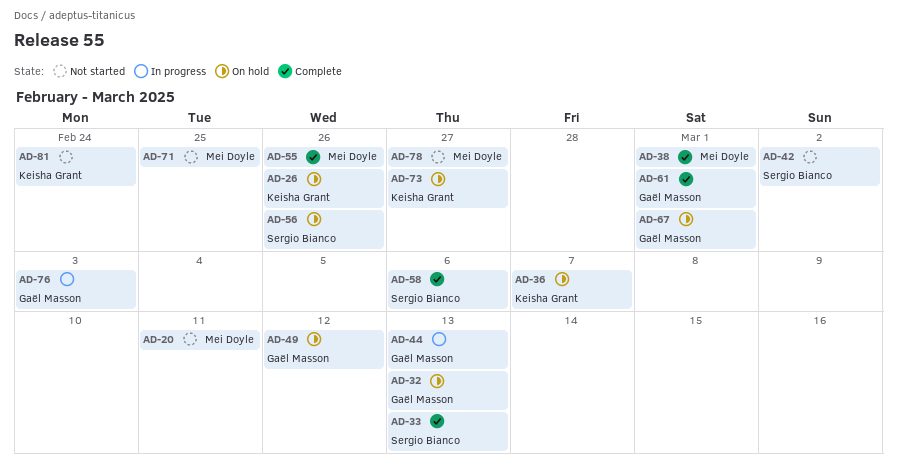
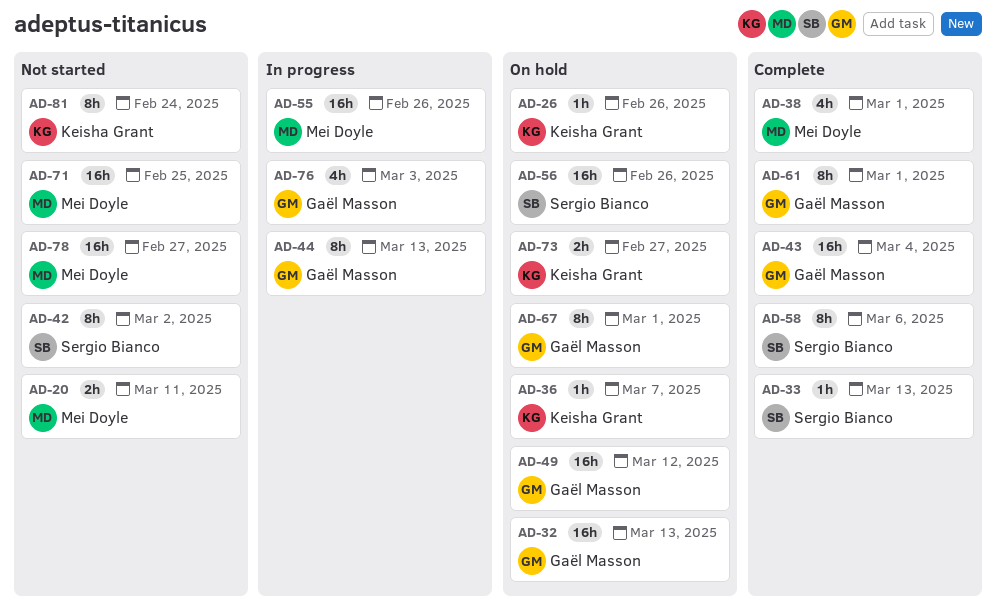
AD-43: none -> present
AD-55, status: Complete -> In progress

